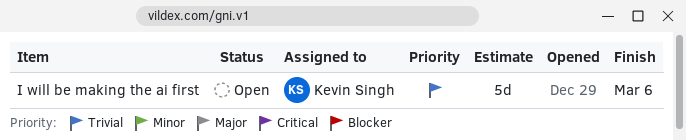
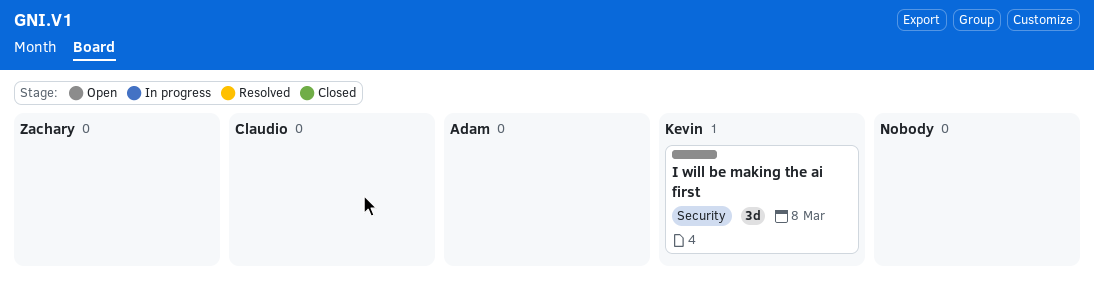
I will be making the ai first, estimate: 5d -> 3d
I will be making the ai first, due: Mar 6 -> Mar 8

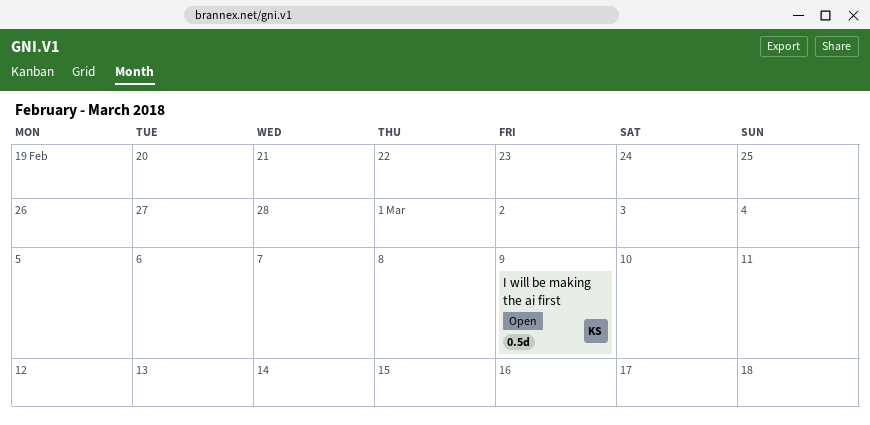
I will be making the ai first, estimate: 3d -> 0.5d
I will be making the ai first, due: Mar 8 -> Mar 9

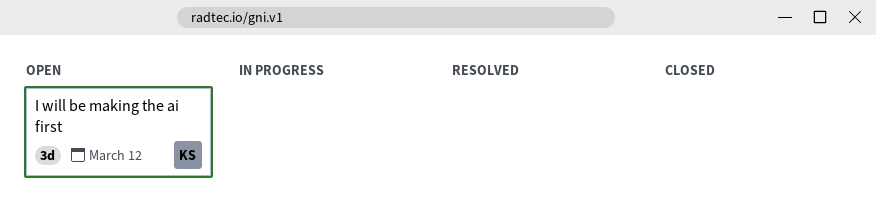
I will be making the ai first, estimate: 0.5d -> 3d
I will be making the ai first, due: Mar 9 -> Mar 12

